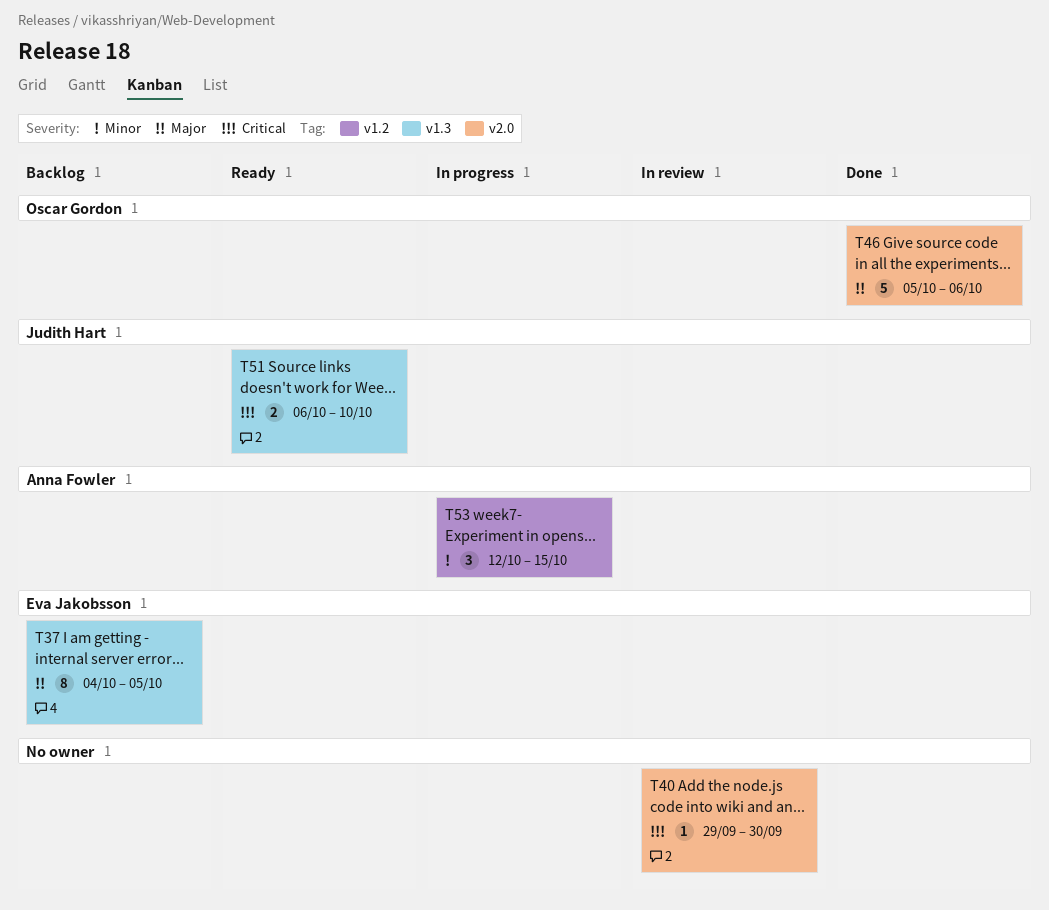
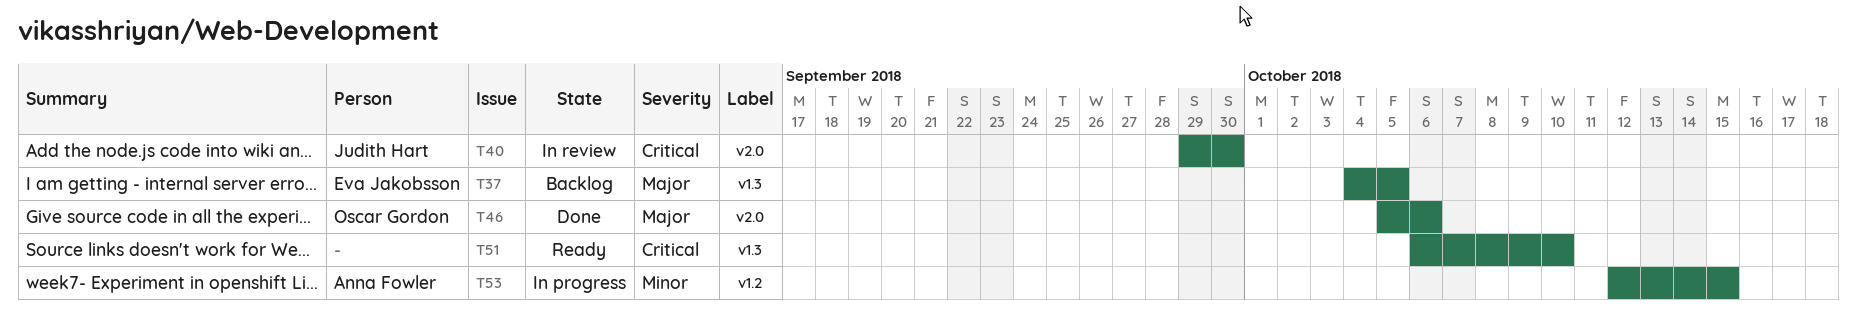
T40, owner: none -> Judith Hart
T51, owner: Judith Hart -> none

